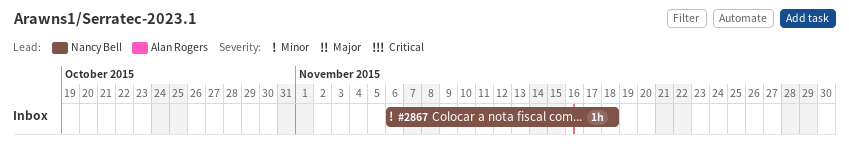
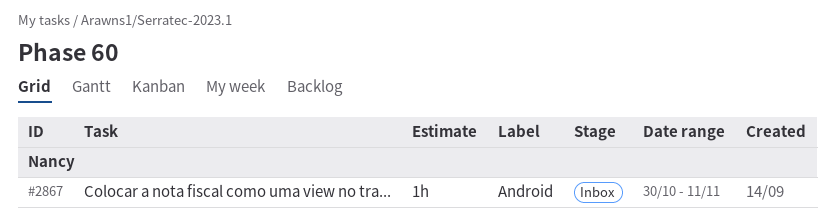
#2867, start: Nov 6 -> Oct 30
#2867, due: Nov 18 -> Nov 11

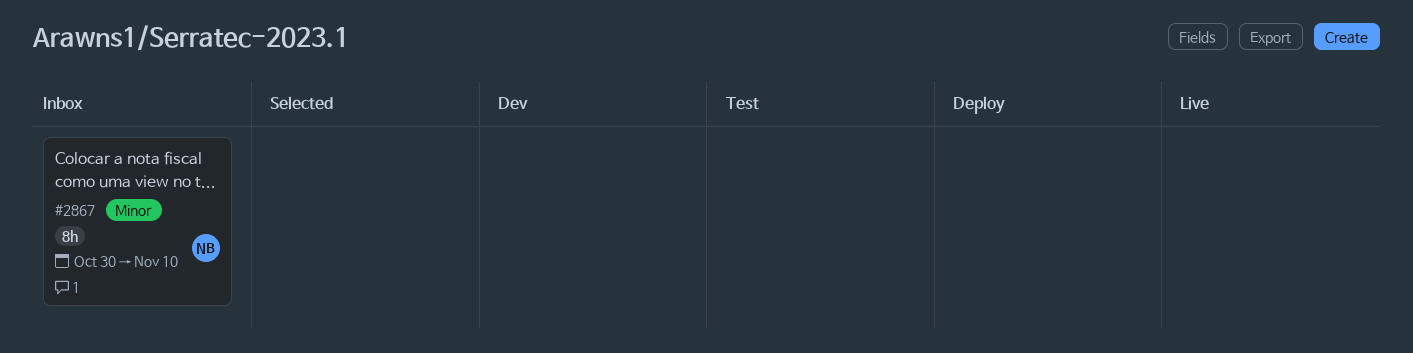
#2867, estimate: 1h -> 8h
#2867, due: Nov 11 -> Nov 10

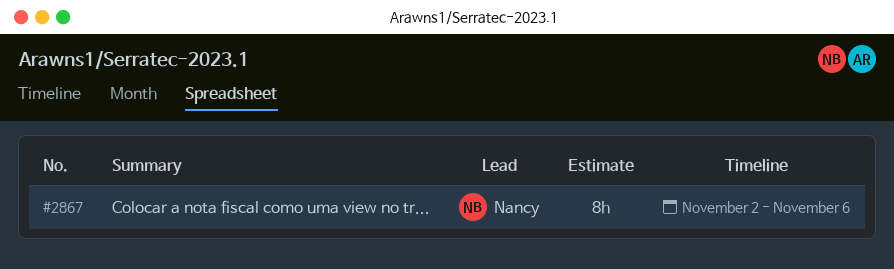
#2867, start: Oct 30 -> Nov 2
#2867, due: Nov 10 -> Nov 6

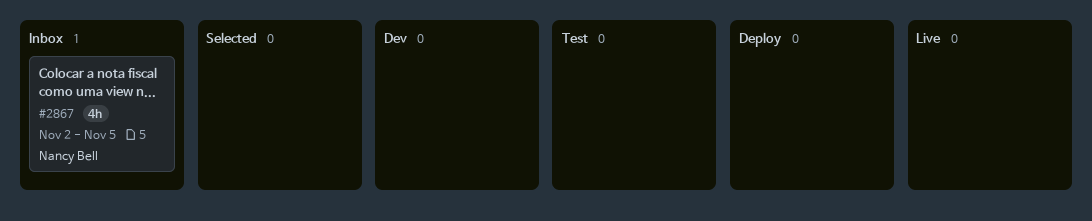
#2867, estimate: 8h -> 4h
#2867, due: Nov 6 -> Nov 5

